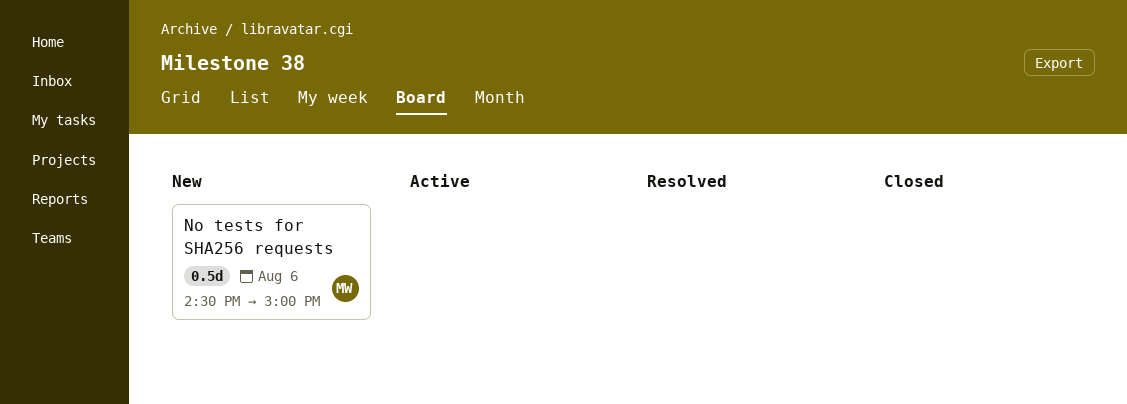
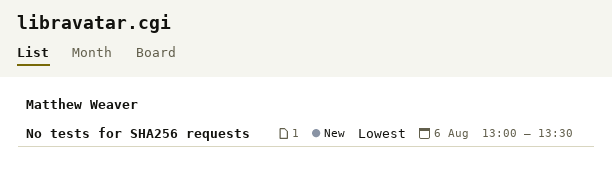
No tests for SHA256 requests, begins: 14:30 -> 13:00
No tests for SHA256 requests, ends: 15:00 -> 13:30

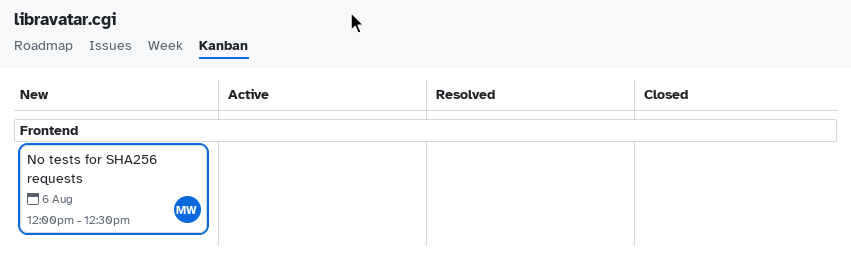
No tests for SHA256 requests, begins: 13:00 -> 12:00
No tests for SHA256 requests, ends: 13:30 -> 12:30

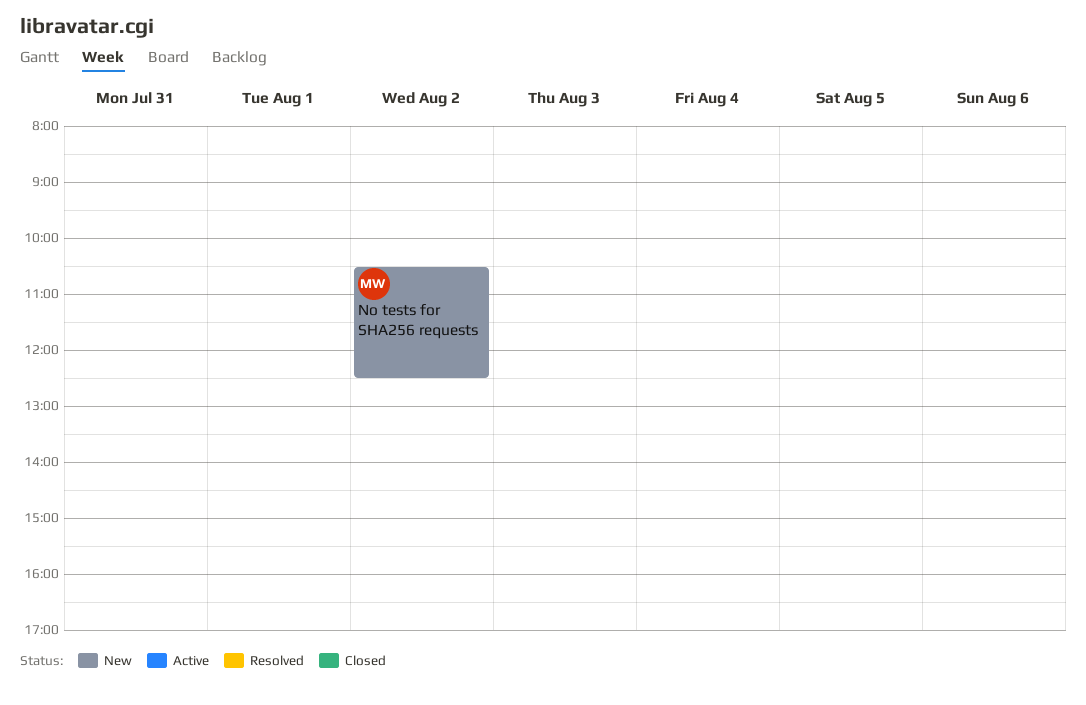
No tests for SHA256 requests, day: Aug 6 -> Aug 2
No tests for SHA256 requests, begins: 12:00 -> 10:30

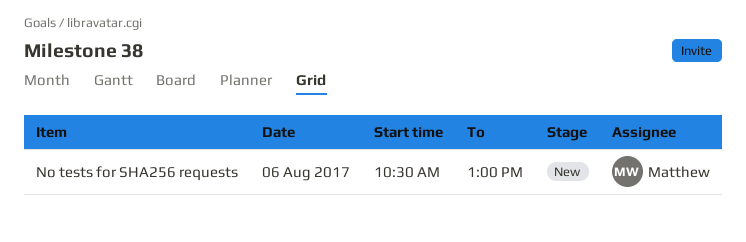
No tests for SHA256 requests, day: Aug 2 -> Aug 6
No tests for SHA256 requests, ends: 12:30 -> 13:00

